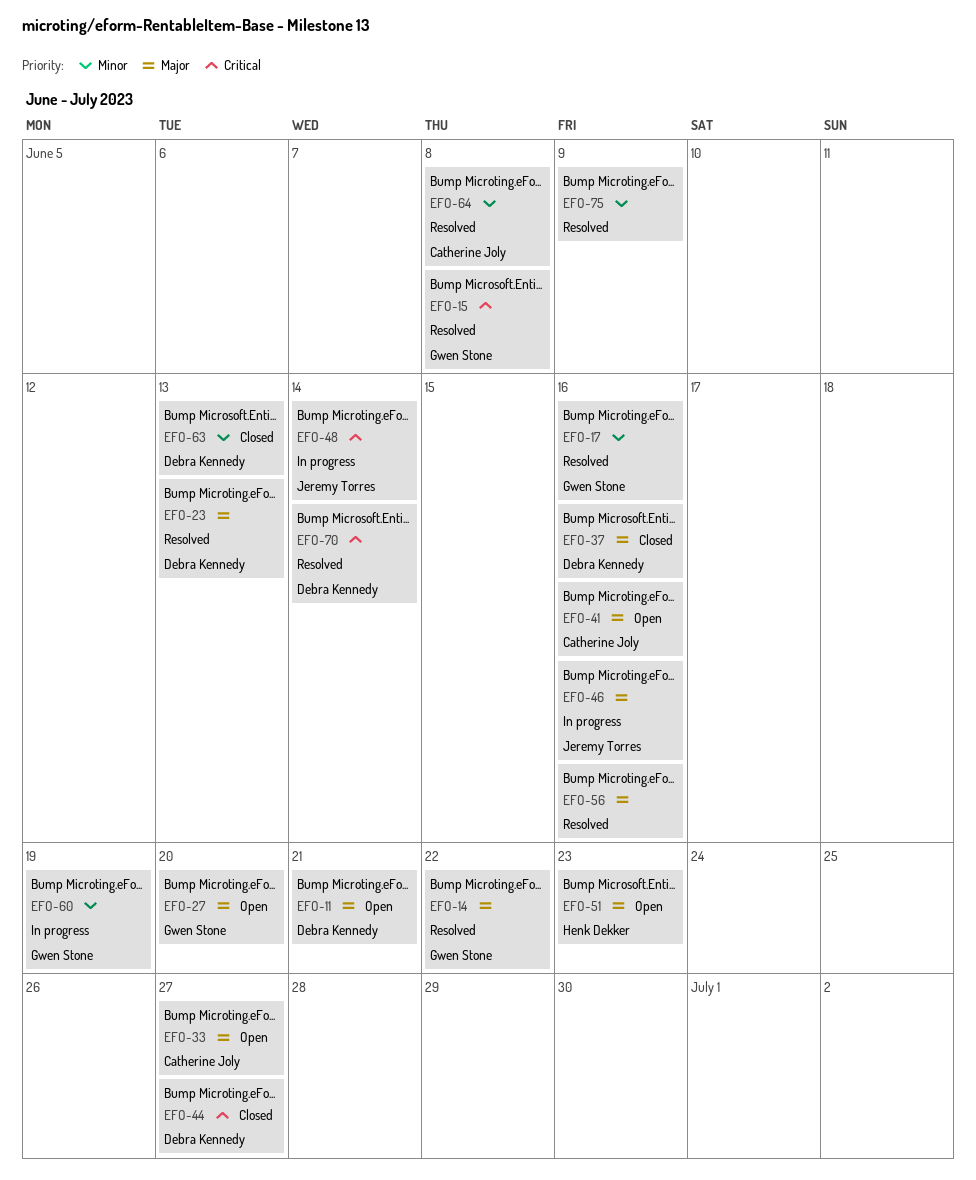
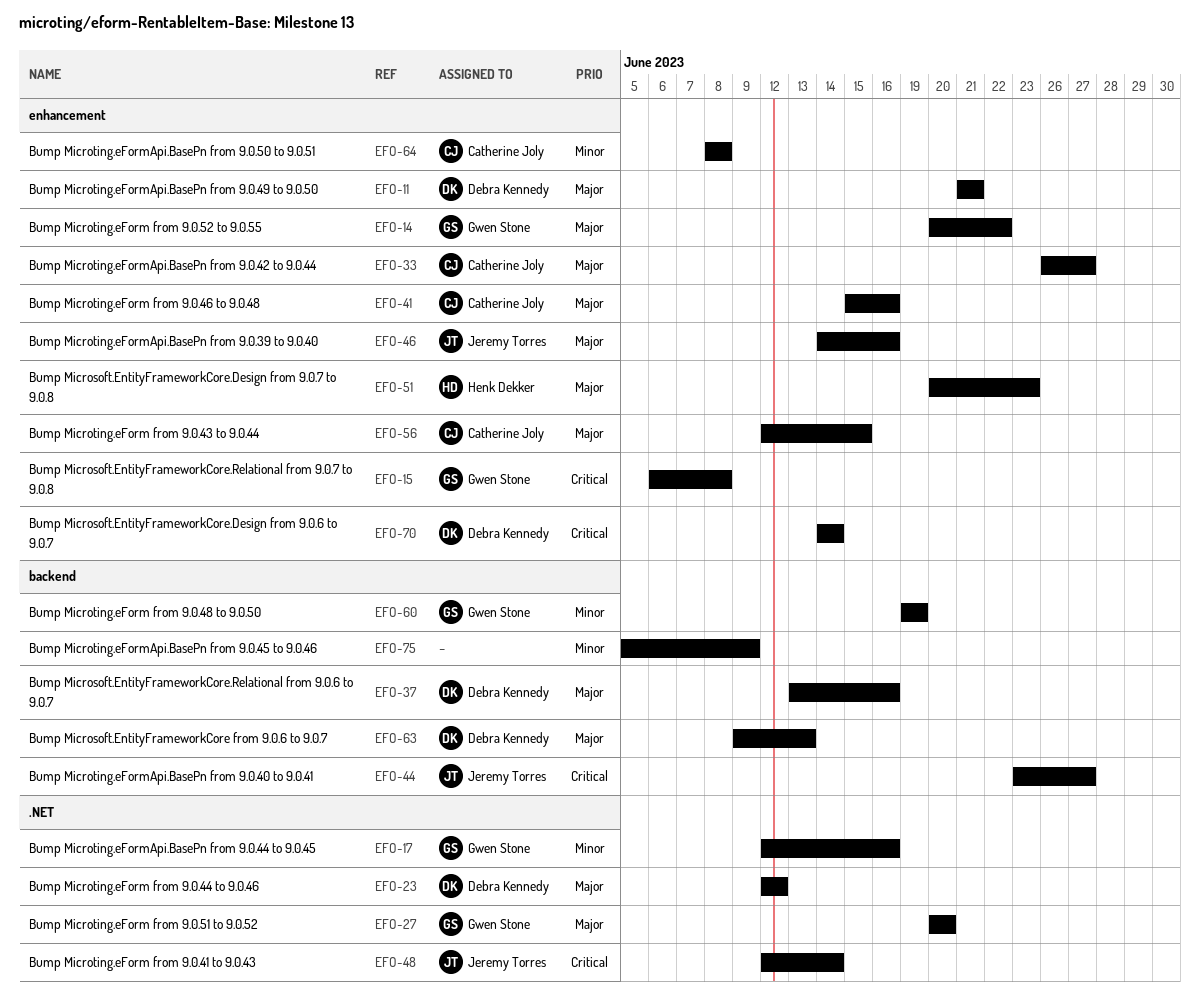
EFO-23, due: Jun 13 -> Jun 12
EFO-44, owner: Debra Kennedy -> Jeremy Torres
EFO-56, owner: none -> Catherine Joly
EFO-56, due: Jun 16 -> Jun 15
EFO-63, priority: Minor -> Major

